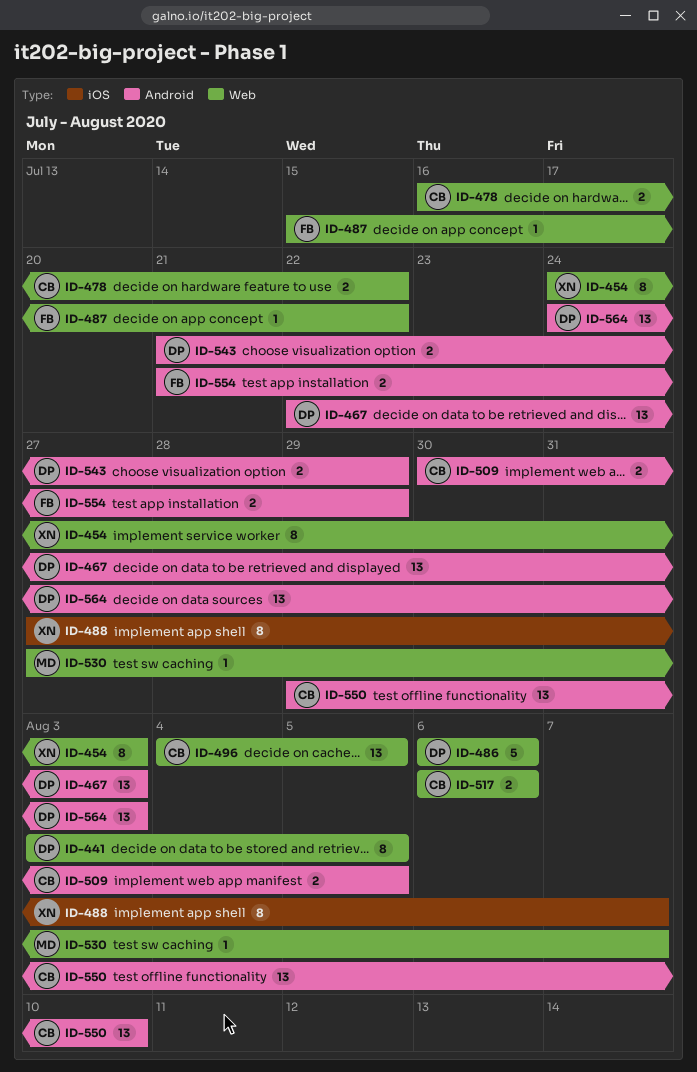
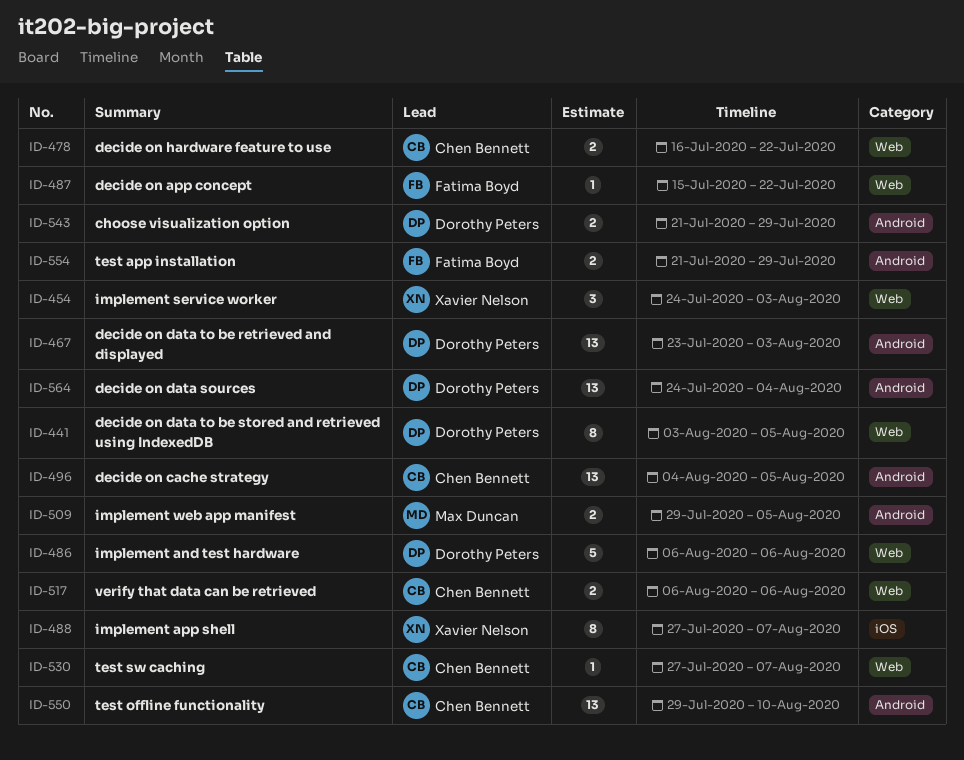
ID-454, estimate: 8 -> 3
ID-467, start: Jul 22 -> Jul 23
ID-496, label: Web -> Android
ID-509, owner: Chen Bennett -> Max Duncan
ID-509, start: Jul 30 -> Jul 29
ID-530, owner: Max Duncan -> Chen Bennett
ID-564, due: Aug 3 -> Aug 4

